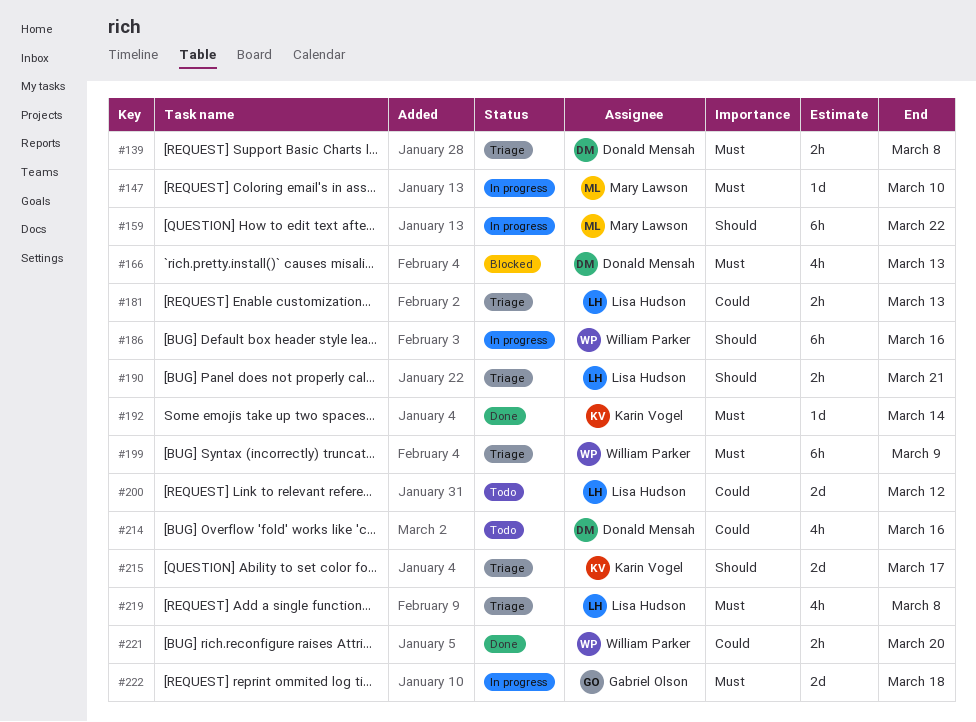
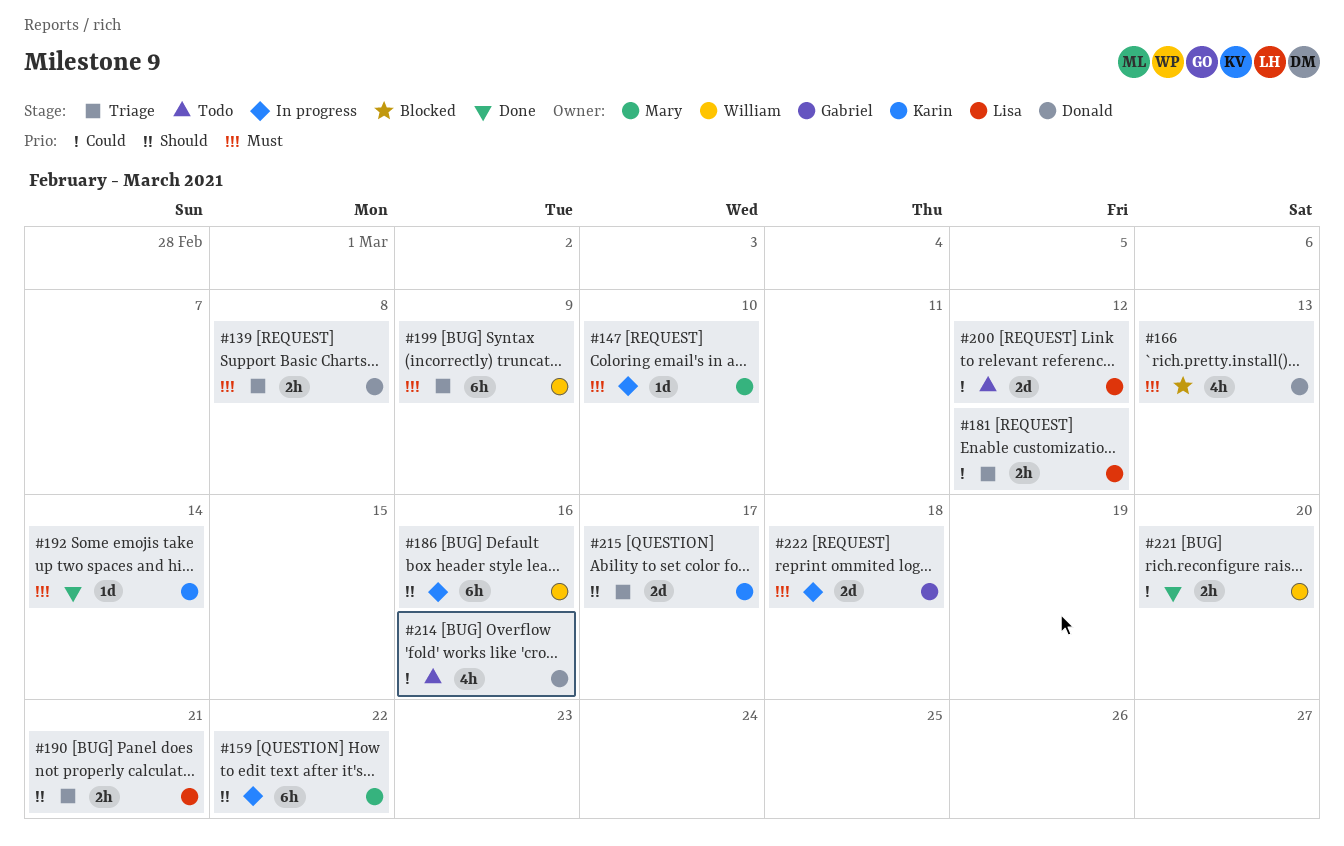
#181, due: Mar 13 -> Mar 12
#219: present -> none

